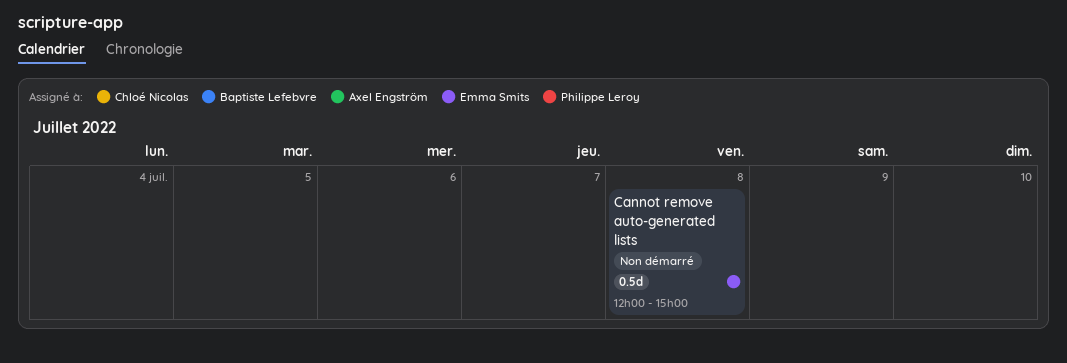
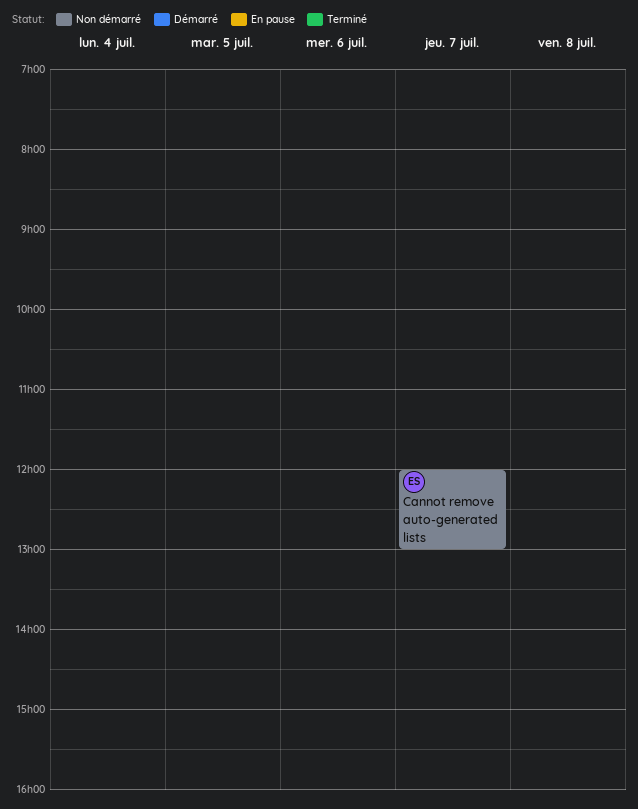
Cannot remove auto-generated lists, day: Jul 8 -> Jul 7
Cannot remove auto-generated lists, ends: 15:00 -> 13:00

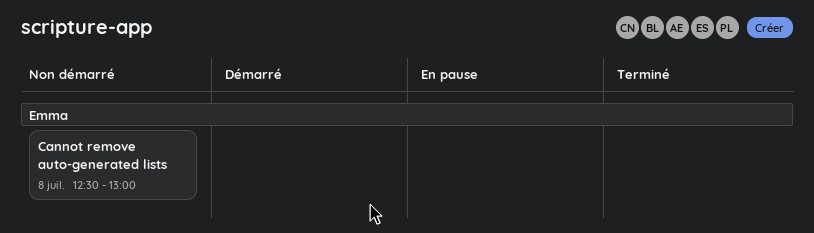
Cannot remove auto-generated lists, day: Jul 7 -> Jul 8
Cannot remove auto-generated lists, begins: 12:00 -> 12:30

